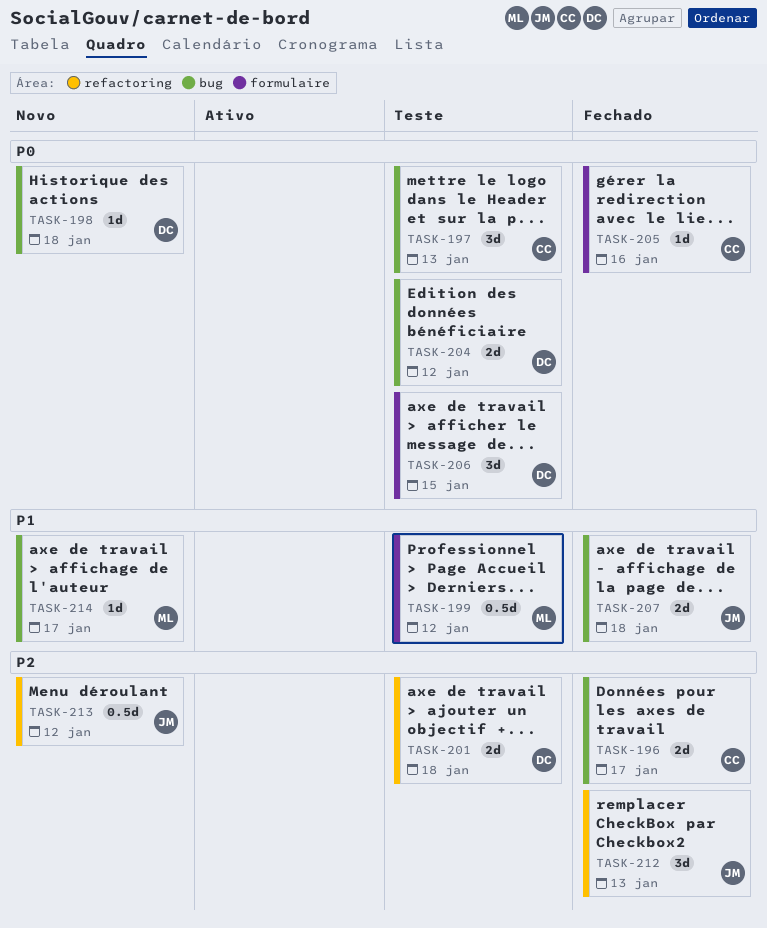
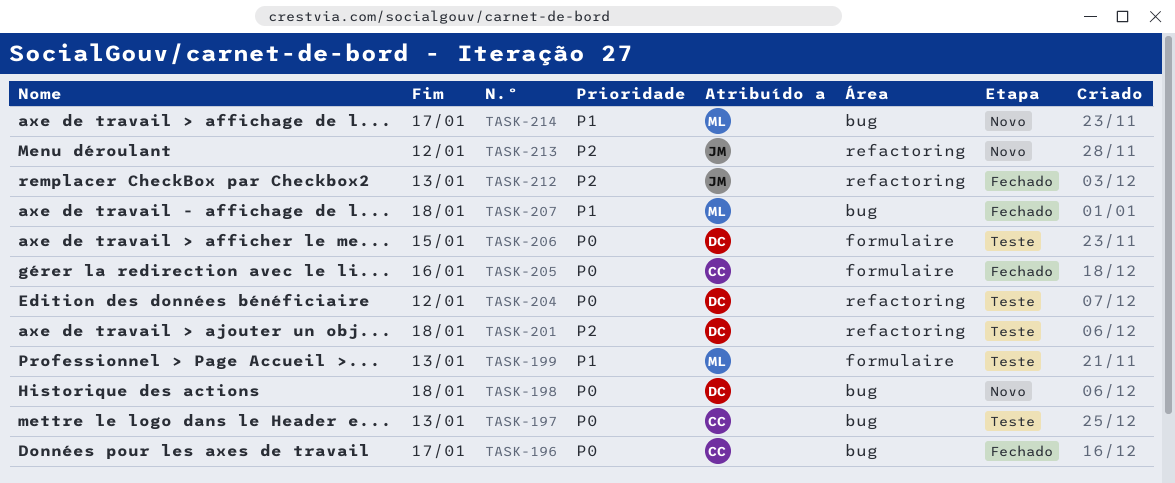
TASK-196, priority: P2 -> P0
TASK-199, due: Jan 12 -> Jan 13
TASK-204, label: bug -> refactoring
TASK-207, owner: JM -> ML

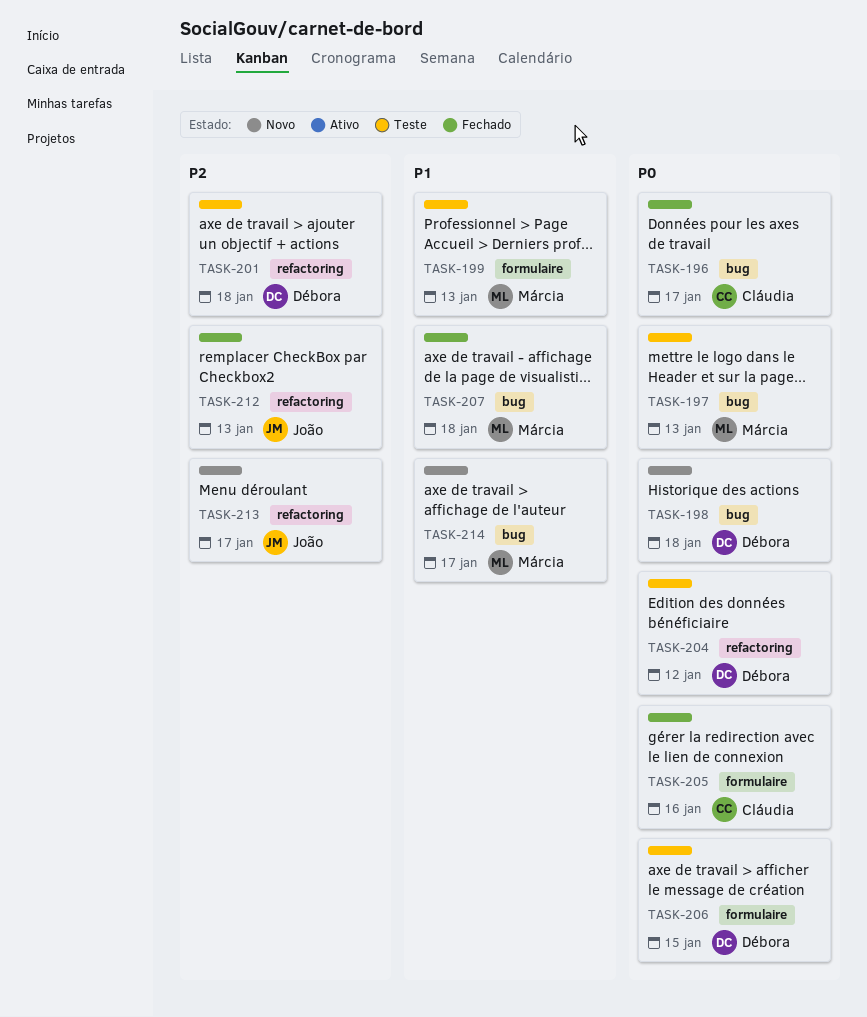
TASK-197, owner: Cláudia -> Márcia
TASK-213, due: Jan 12 -> Jan 17

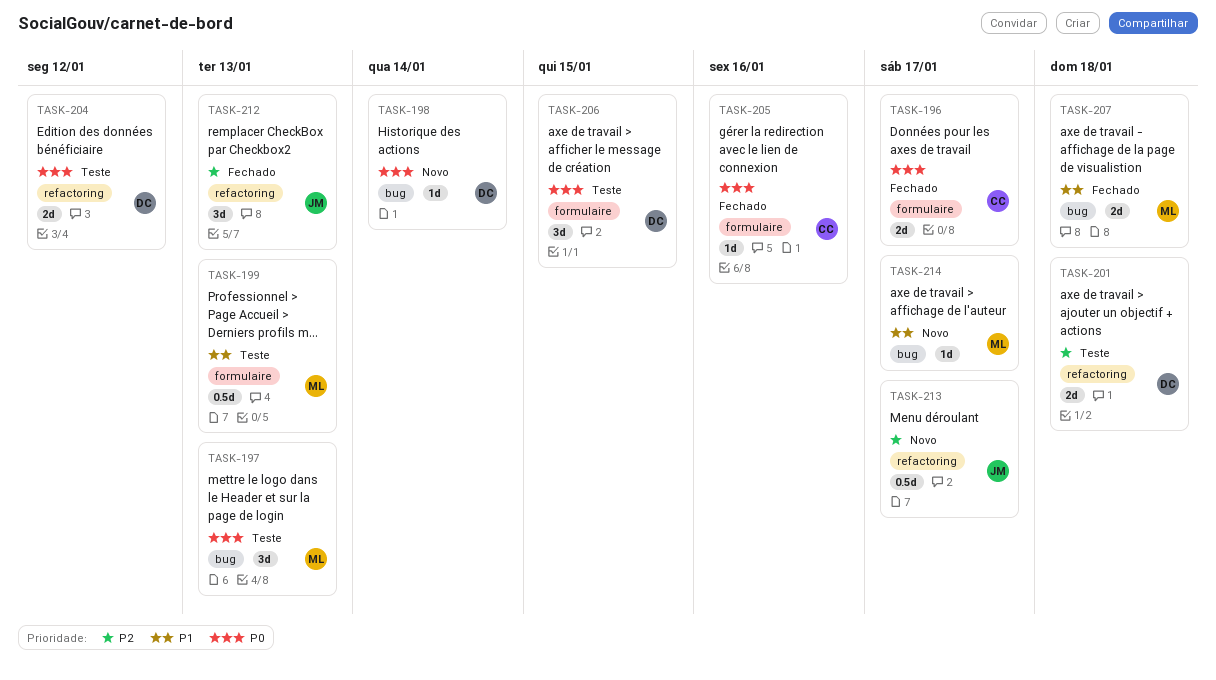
TASK-196, label: bug -> formulaire
TASK-198, due: Jan 18 -> Jan 14

